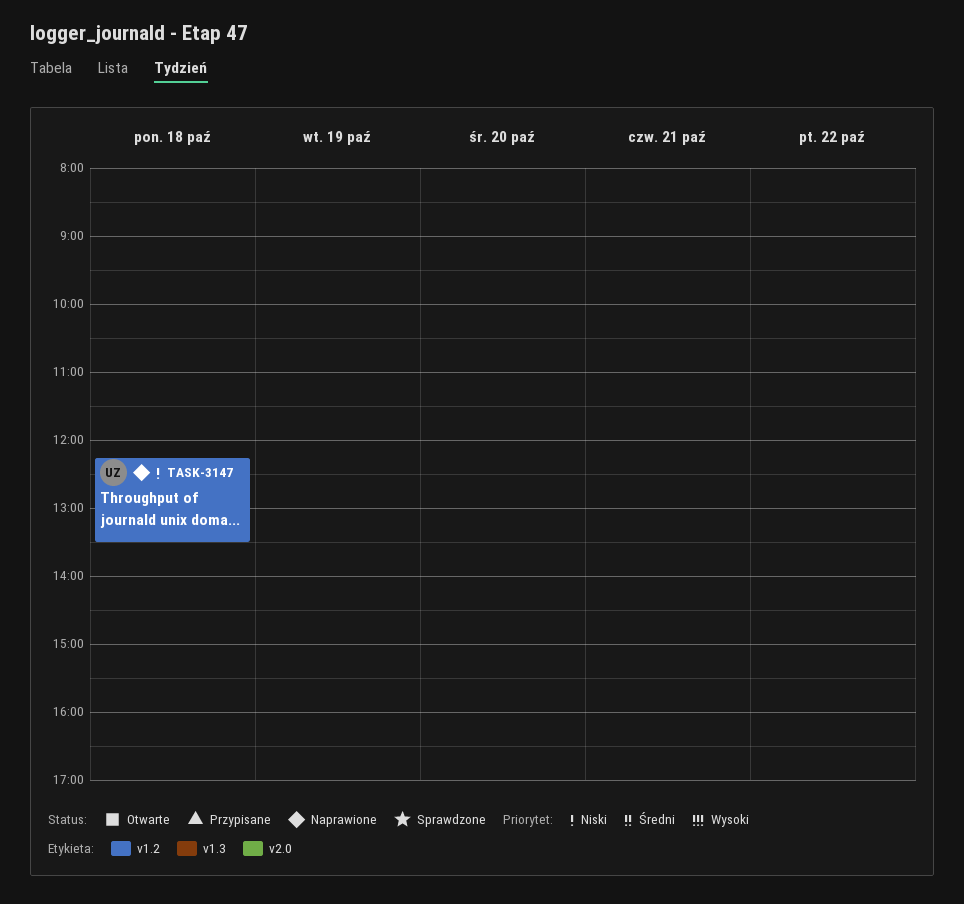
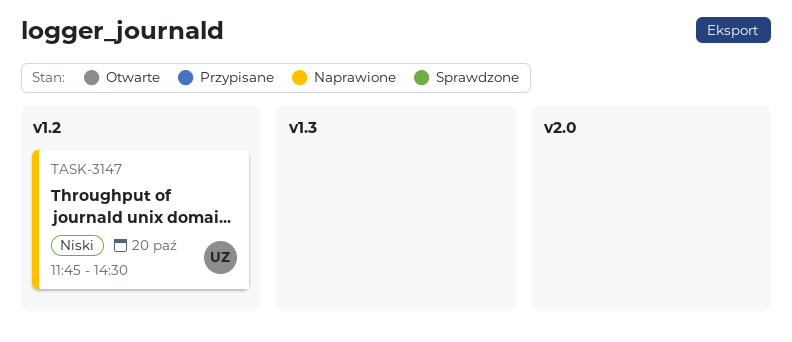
TASK-3147, day: Oct 18 -> Oct 20
TASK-3147, begins: 12:15 -> 11:45
TASK-3147, ends: 13:30 -> 14:30

